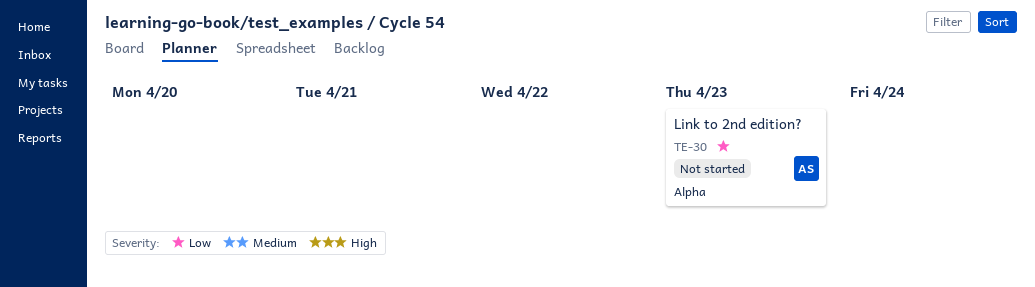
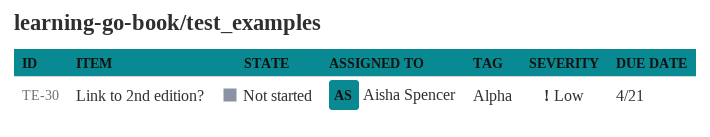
TE-30, due: Apr 23 -> Apr 21

